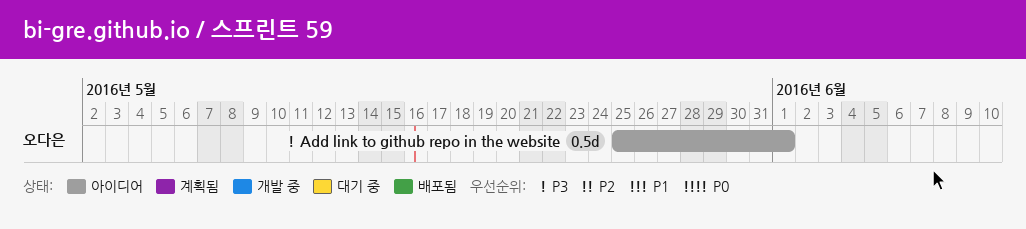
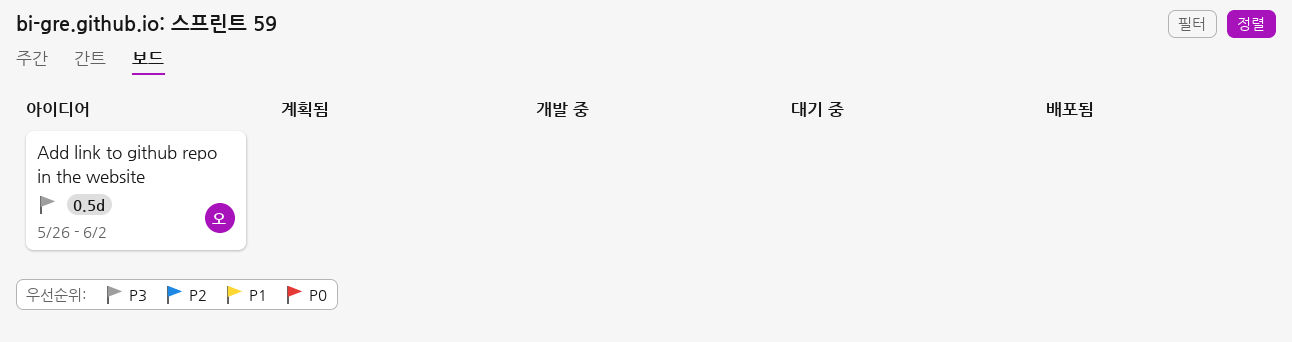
Add link to github repo in the website, start: May 25 -> May 26
Add link to github repo in the website, due: Jun 1 -> Jun 2

